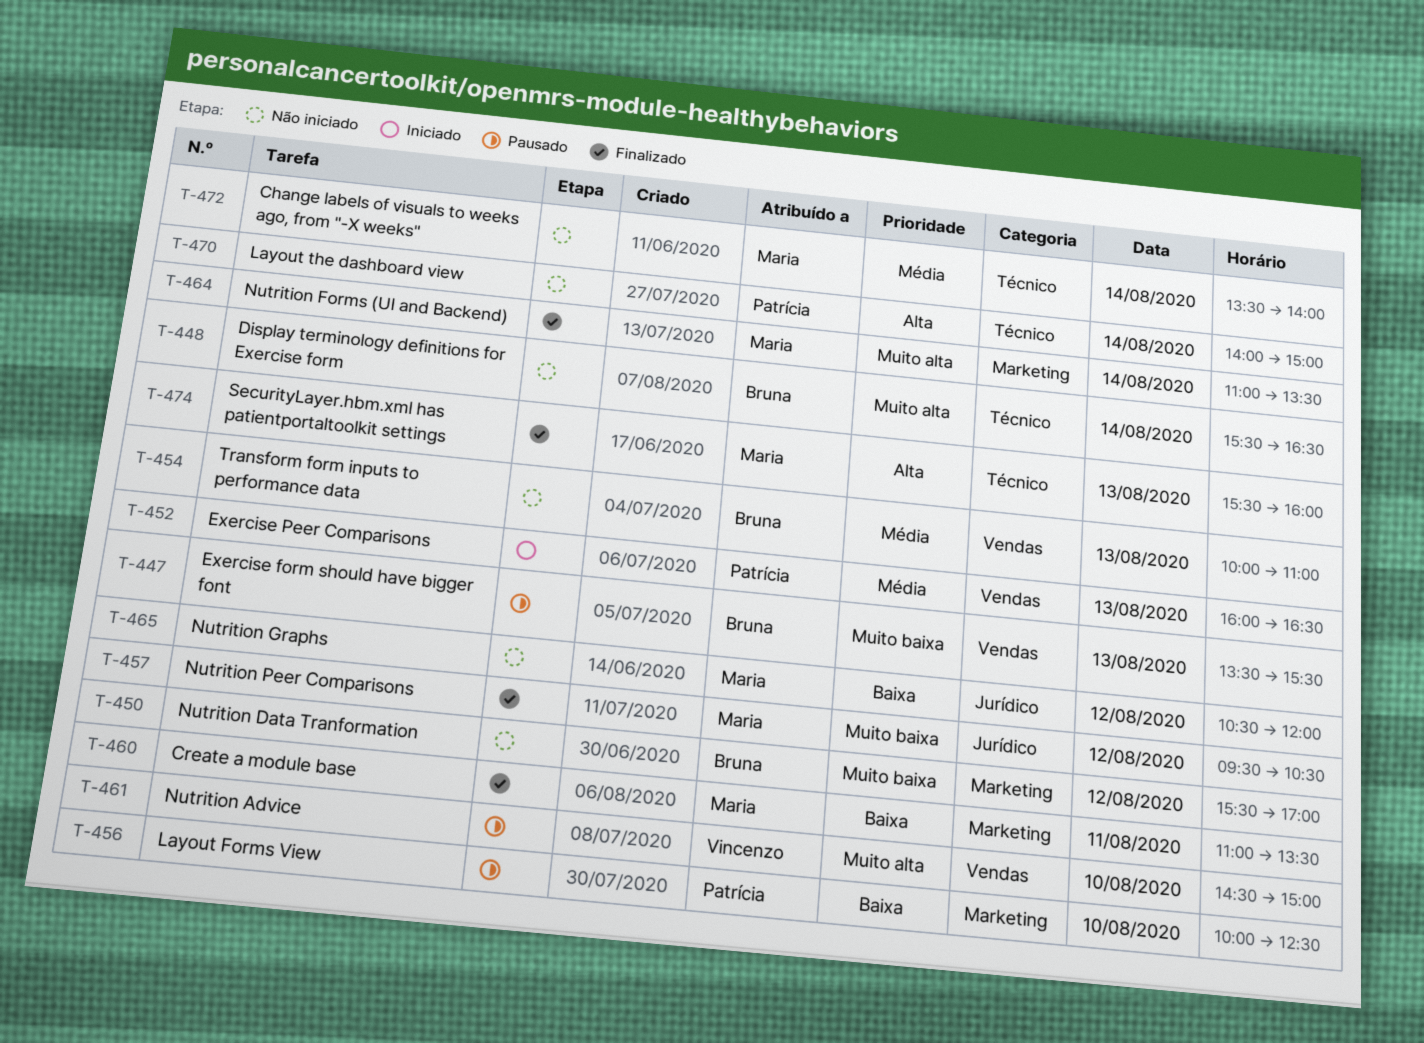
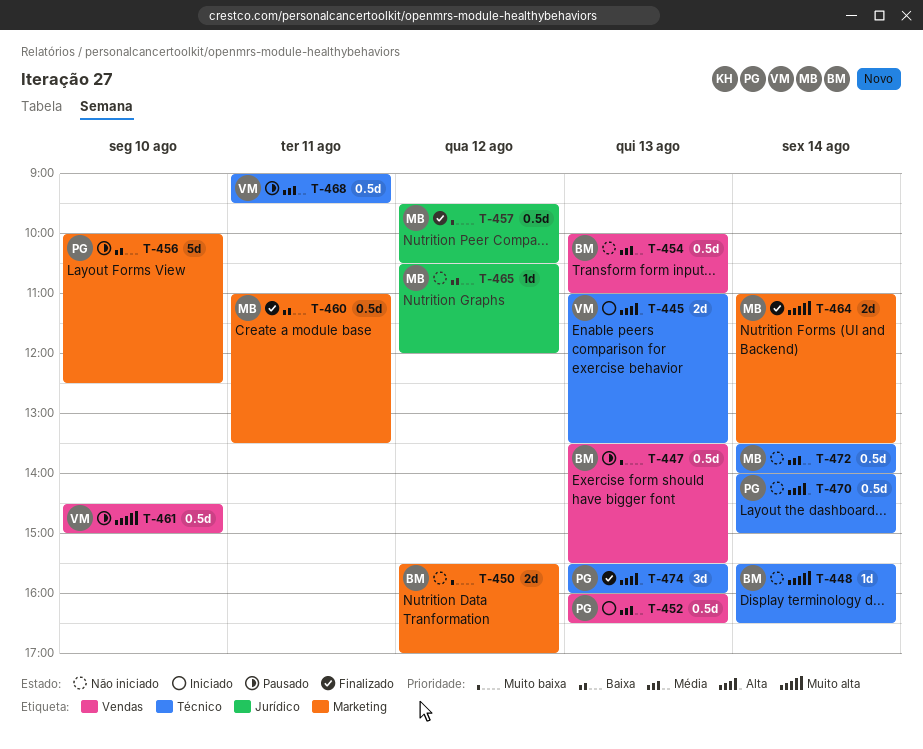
T-445: none -> present
T-468: none -> present
T-474, owner: Maria -> Patrícia

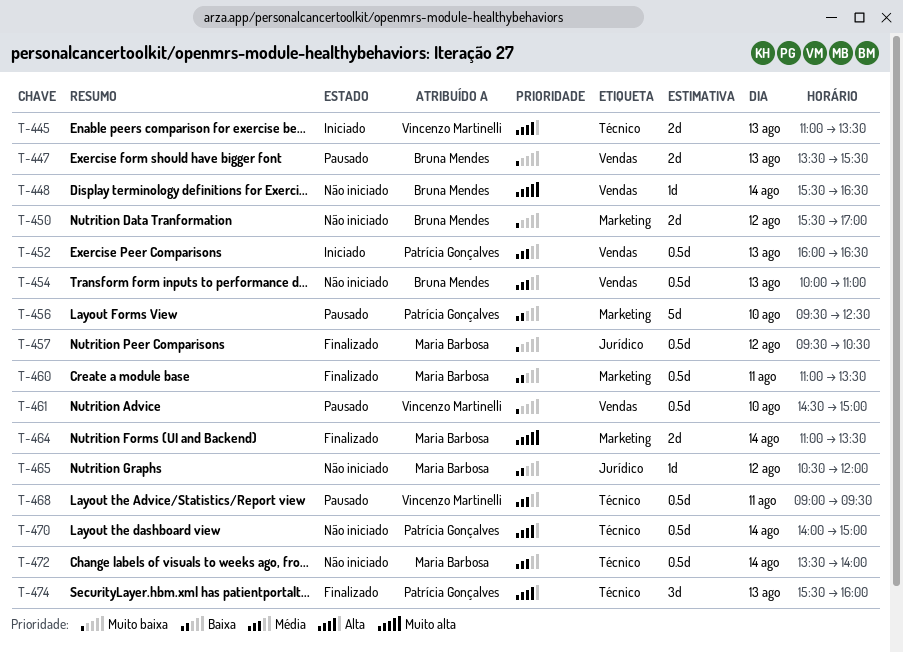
T-447, estimate: 0.5d -> 2d
T-448, label: Técnico -> Vendas
T-456, begins: 10:00 -> 09:30
T-461, priority: Muito alta -> Muito baixa

